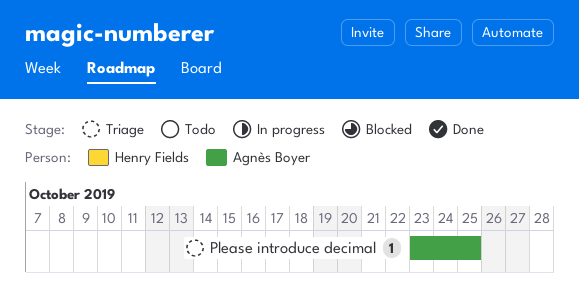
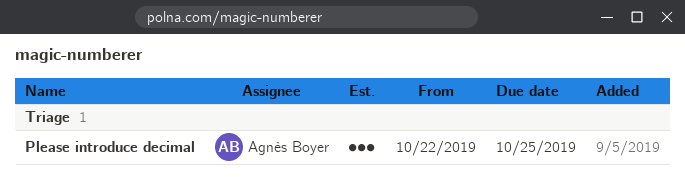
Please introduce decimal, estimate: 1 -> 3
Please introduce decimal, start: Oct 23 -> Oct 22

